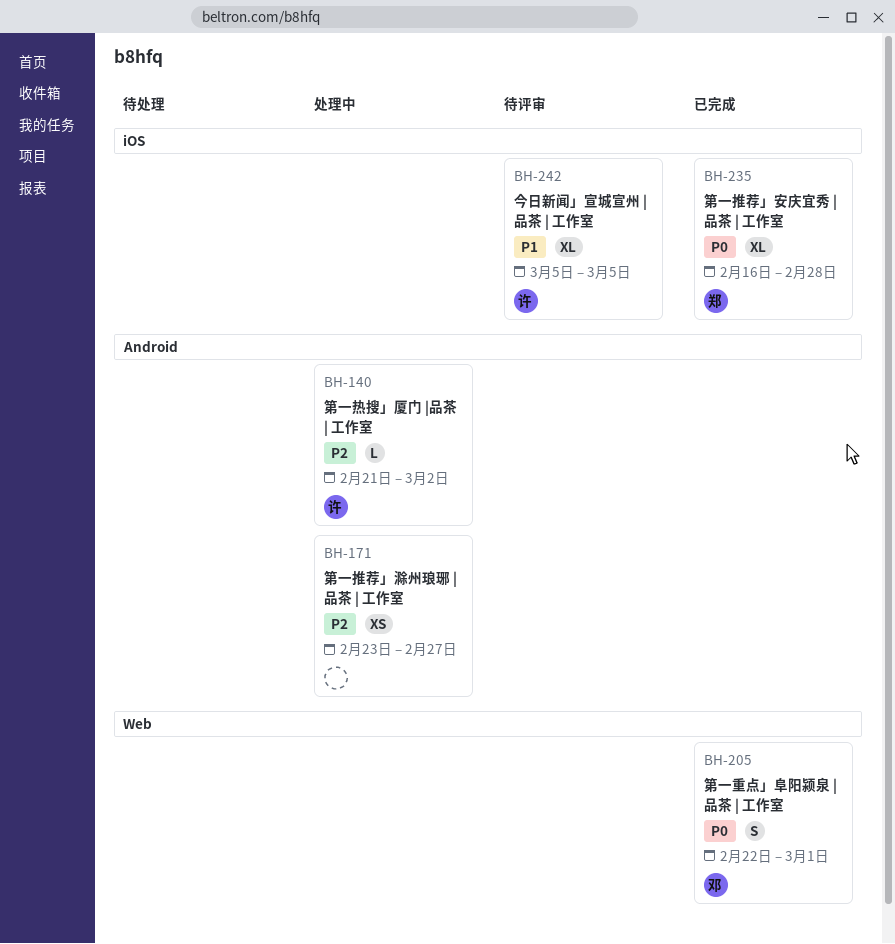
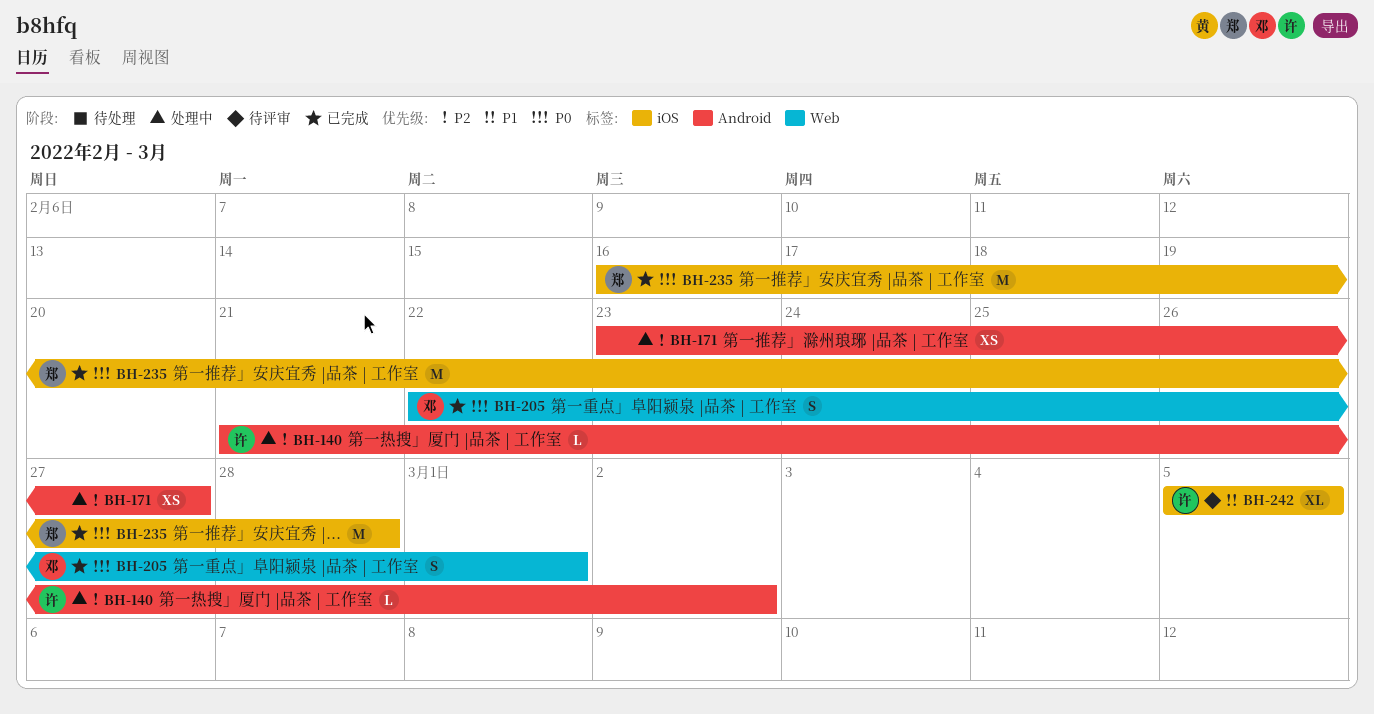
BH-235, estimate: XL -> M

